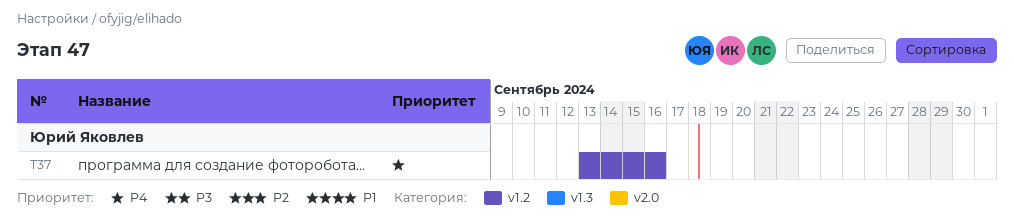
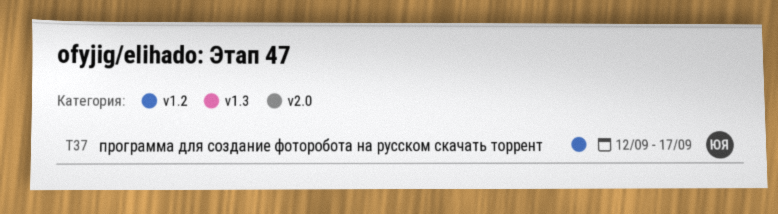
T37, start: Sep 13 -> Sep 12
T37, due: Sep 16 -> Sep 17

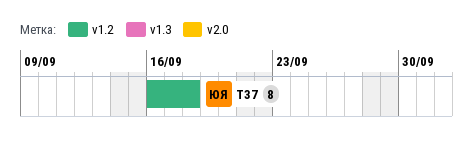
T37, start: Sep 12 -> Sep 16
T37, due: Sep 17 -> Sep 18

